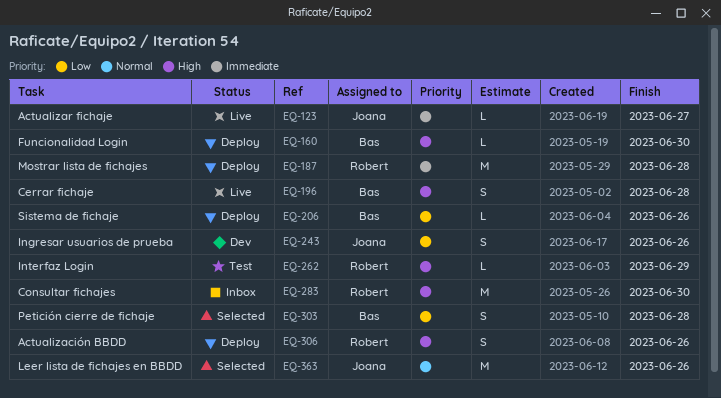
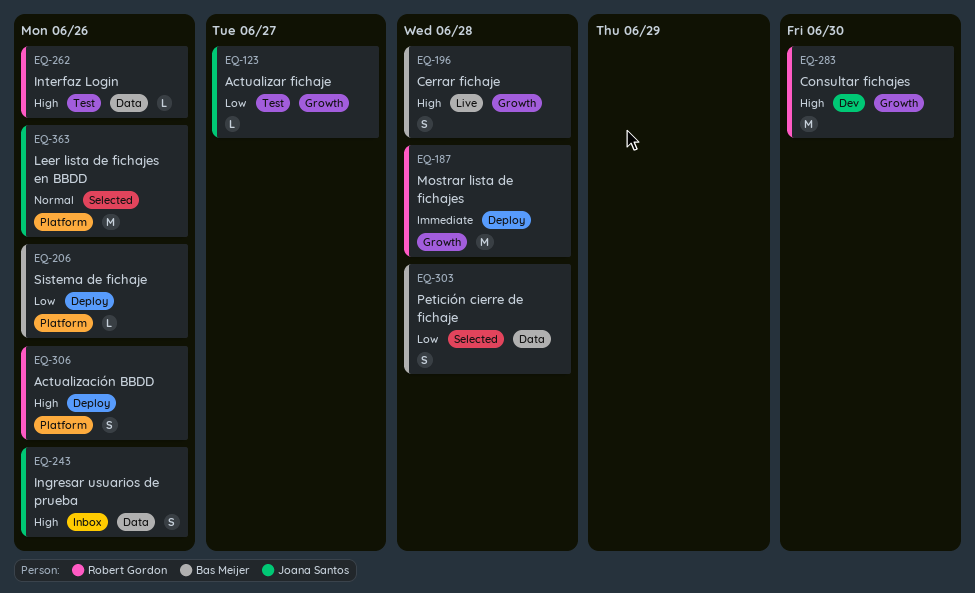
EQ-123, status: Live -> Test
EQ-123, priority: Immediate -> Low
EQ-160: present -> none
EQ-243, status: Dev -> Inbox
EQ-243, priority: Low -> High
EQ-262, due: Jun 29 -> Jun 26
EQ-283, status: Inbox -> Dev

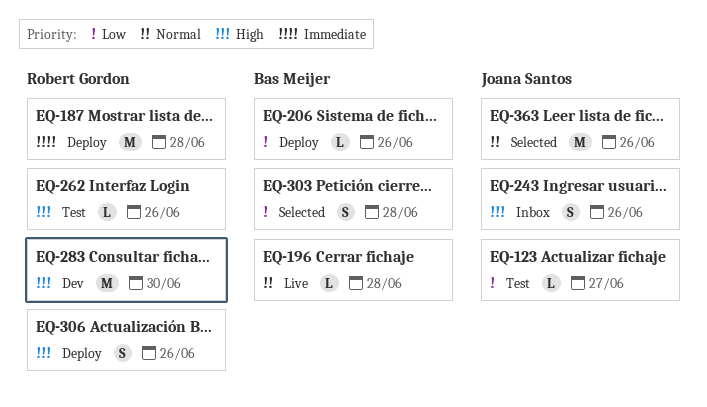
EQ-196, priority: High -> Normal
EQ-196, estimate: S -> L

